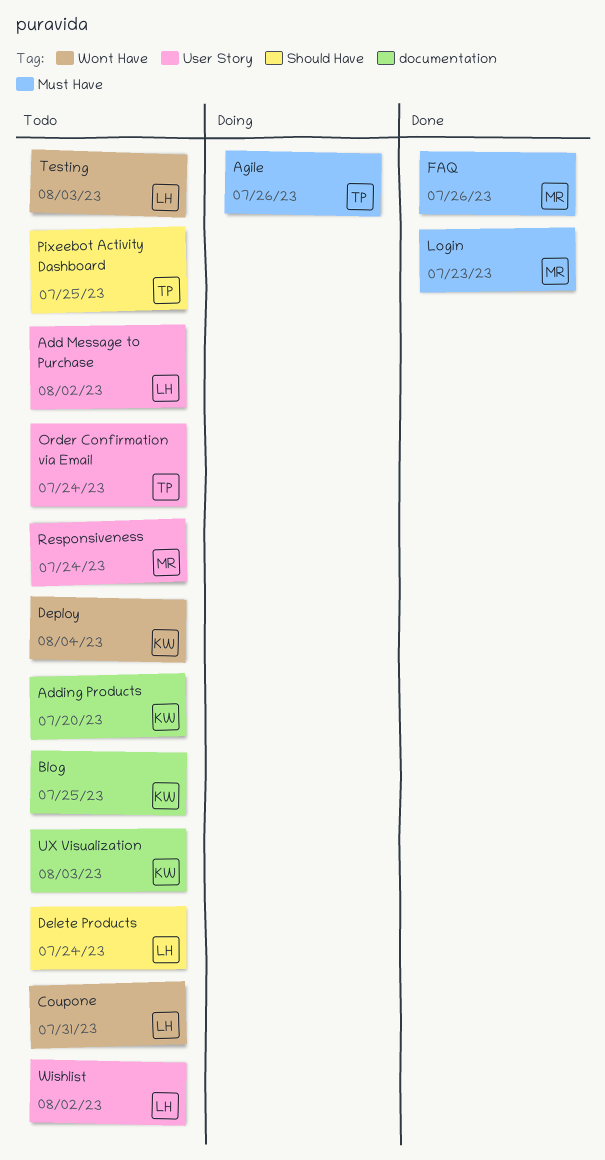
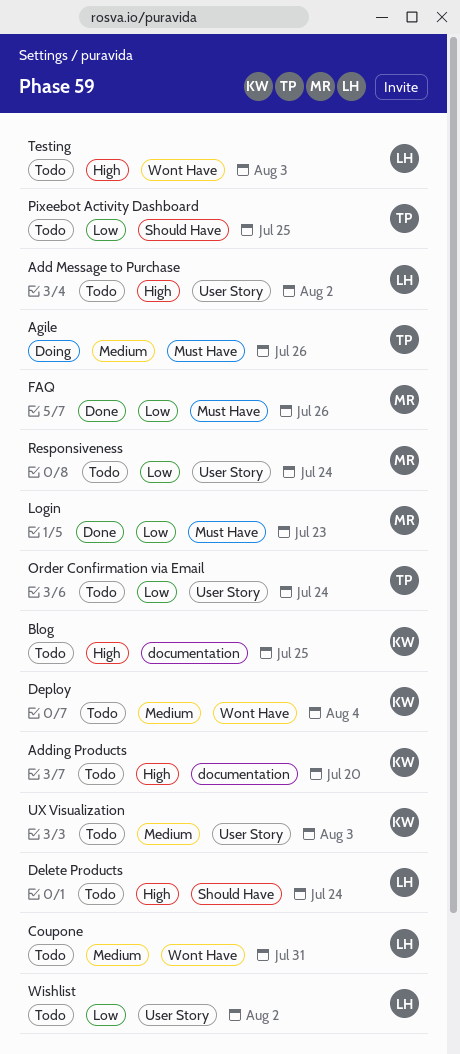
UX Visualization, label: documentation -> User Story

